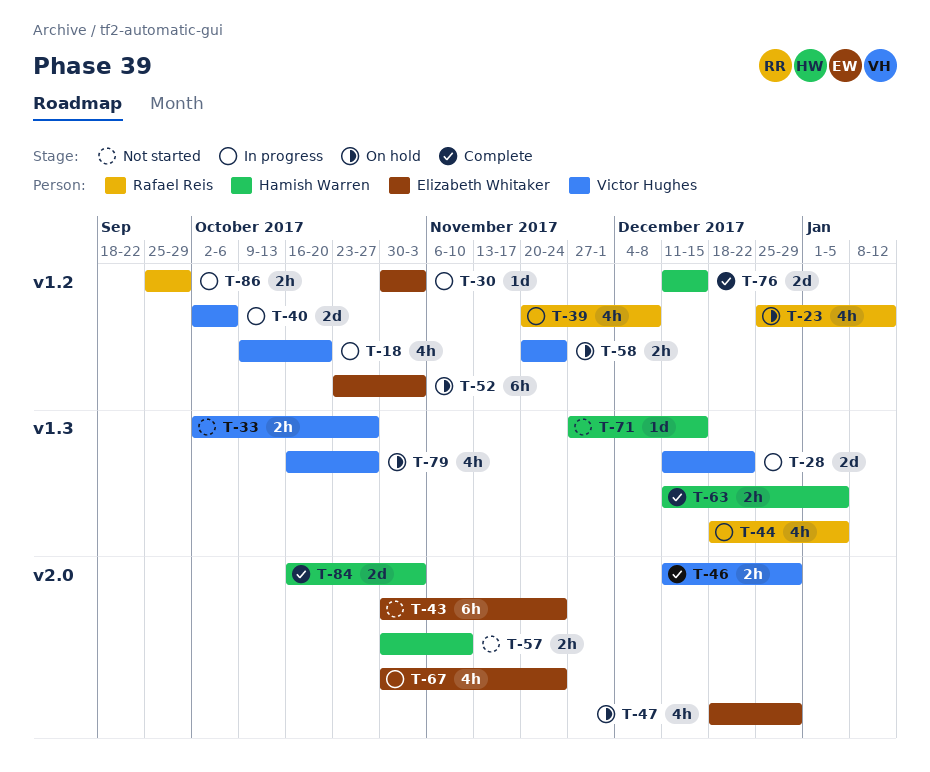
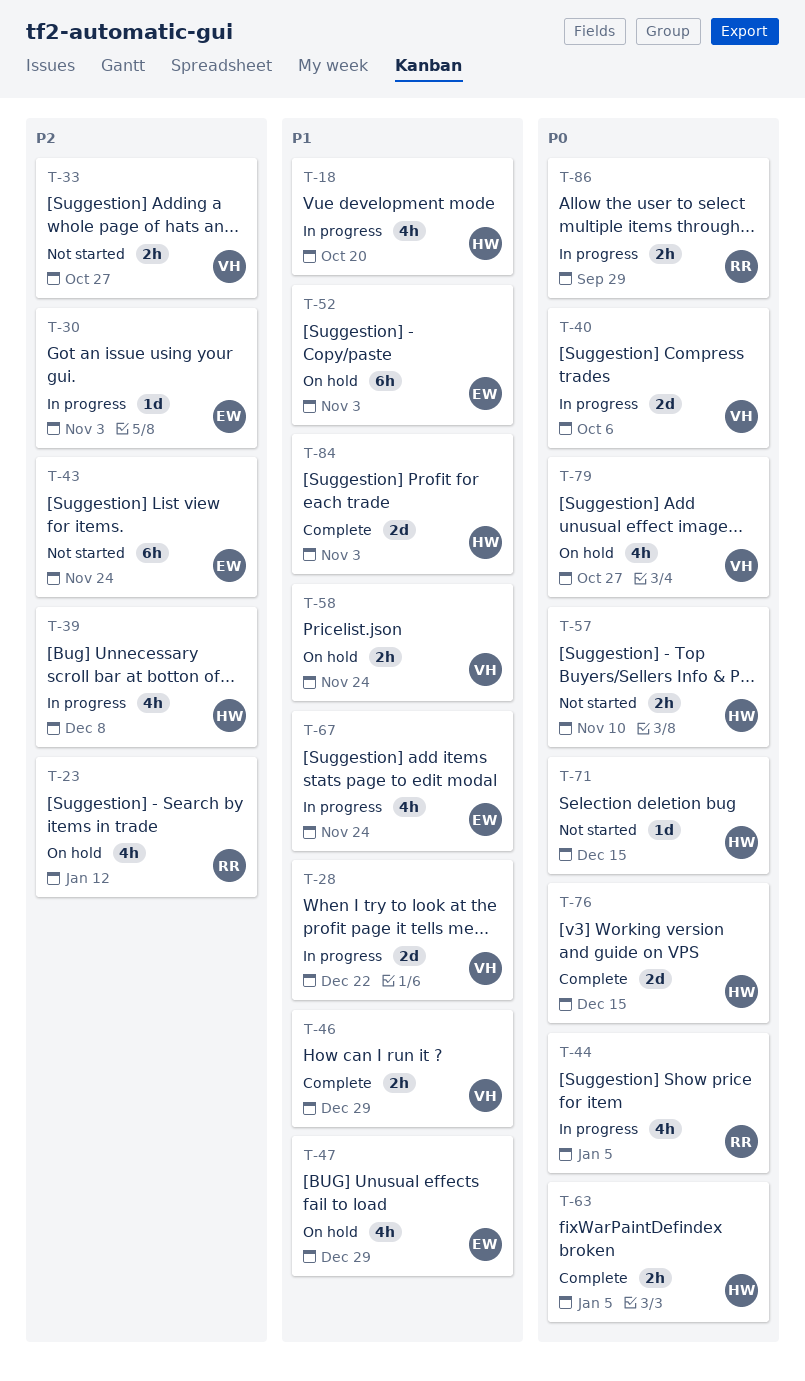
T-18, owner: Victor Hughes -> Hamish Warren
T-39, owner: Rafael Reis -> Hamish Warren

